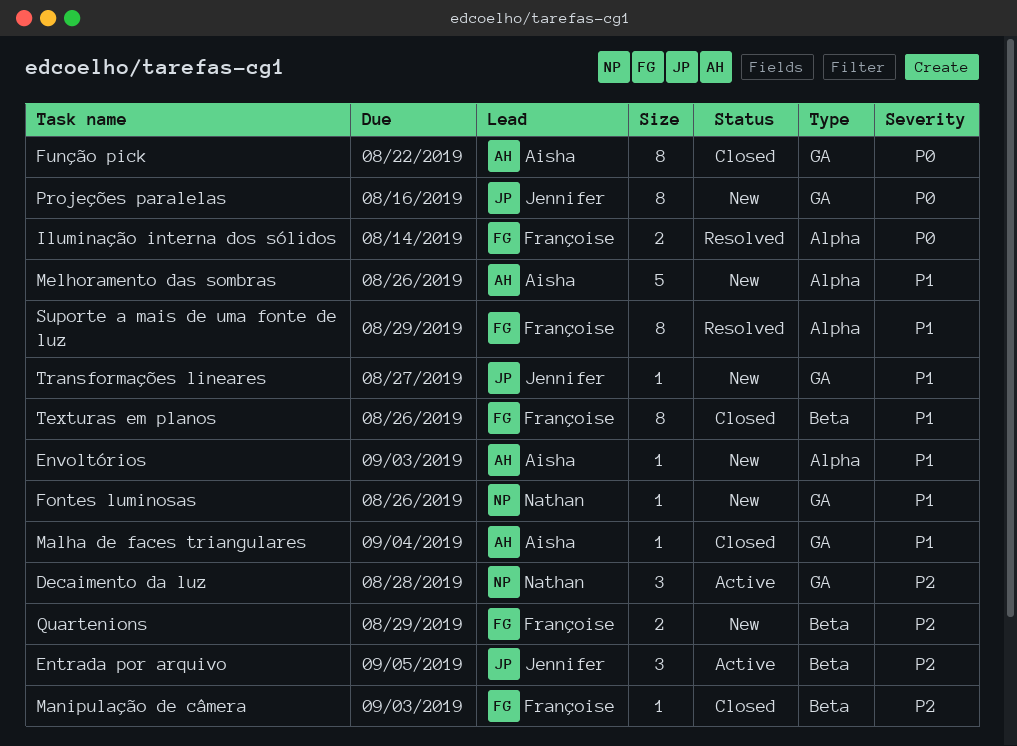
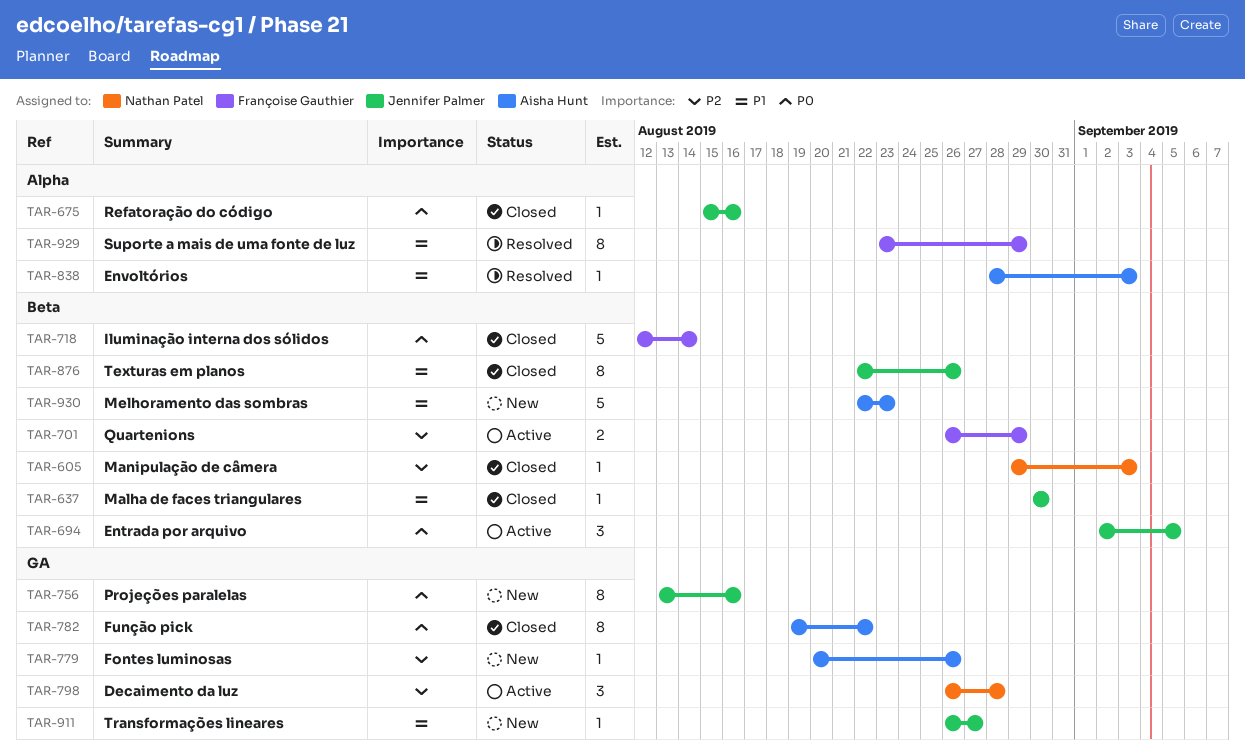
Entrada por arquivo, priority: P2 -> P0
Envoltórios, status: New -> Resolved
Fontes luminosas, owner: Nathan Patel -> Aisha Hunt
Fontes luminosas, priority: P1 -> P2
Iluminação interna dos sólidos, status: Resolved -> Closed
Iluminação interna dos sólidos, label: Alpha -> Beta
Iluminação interna dos sólidos, estimate: 2 -> 5
Malha de faces triangulares, owner: Aisha Hunt -> Jennifer Palmer
Malha de faces triangulares, label: GA -> Beta
Malha de faces triangulares, due: Sep 4 -> Aug 30
Manipulação de câmera, owner: Françoise Gauthier -> Nathan Patel
Melhoramento das sombras, label: Alpha -> Beta
Melhoramento das sombras, due: Aug 26 -> Aug 23
Quartenions, status: New -> Active
Refatoração do código: none -> present
Texturas em planos, owner: Françoise Gauthier -> Jennifer Palmer

